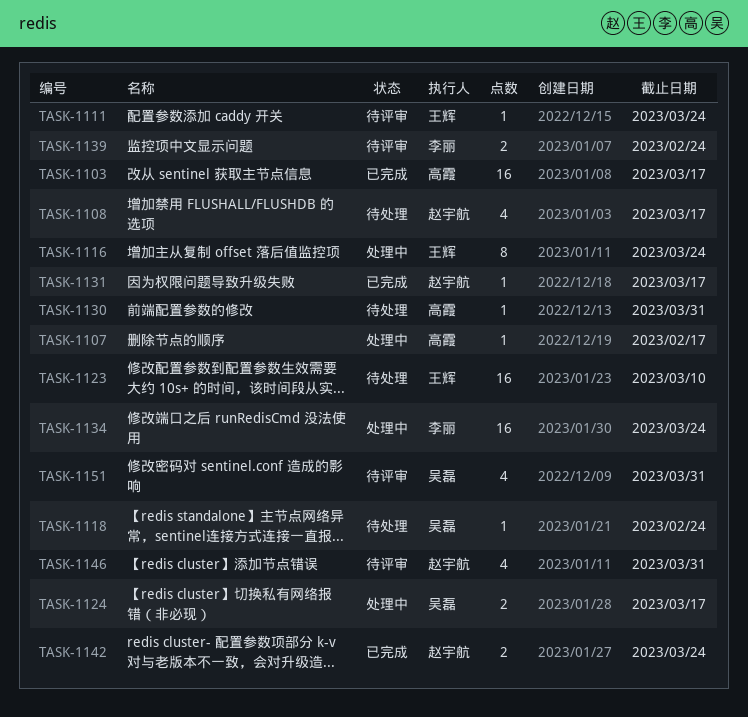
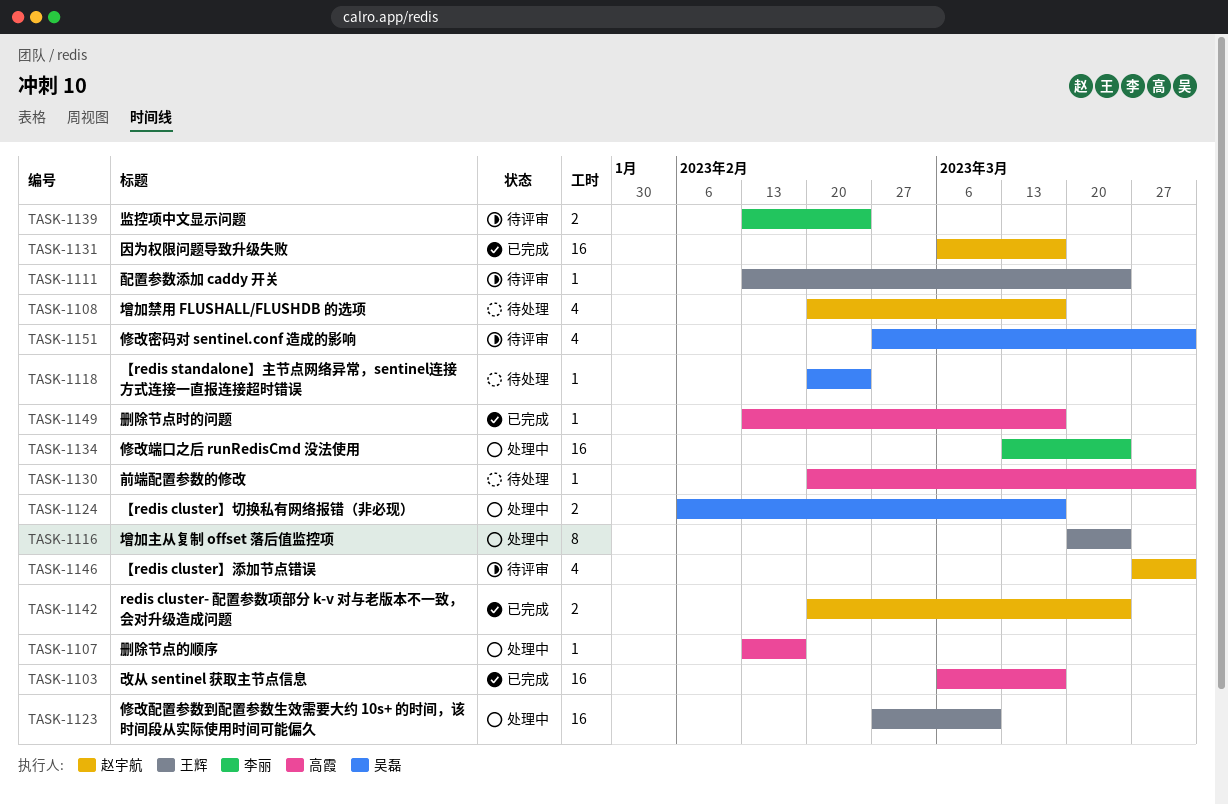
TASK-1123, status: 待处理 -> 处理中
TASK-1131, estimate: 1 -> 16
TASK-1149: none -> present

